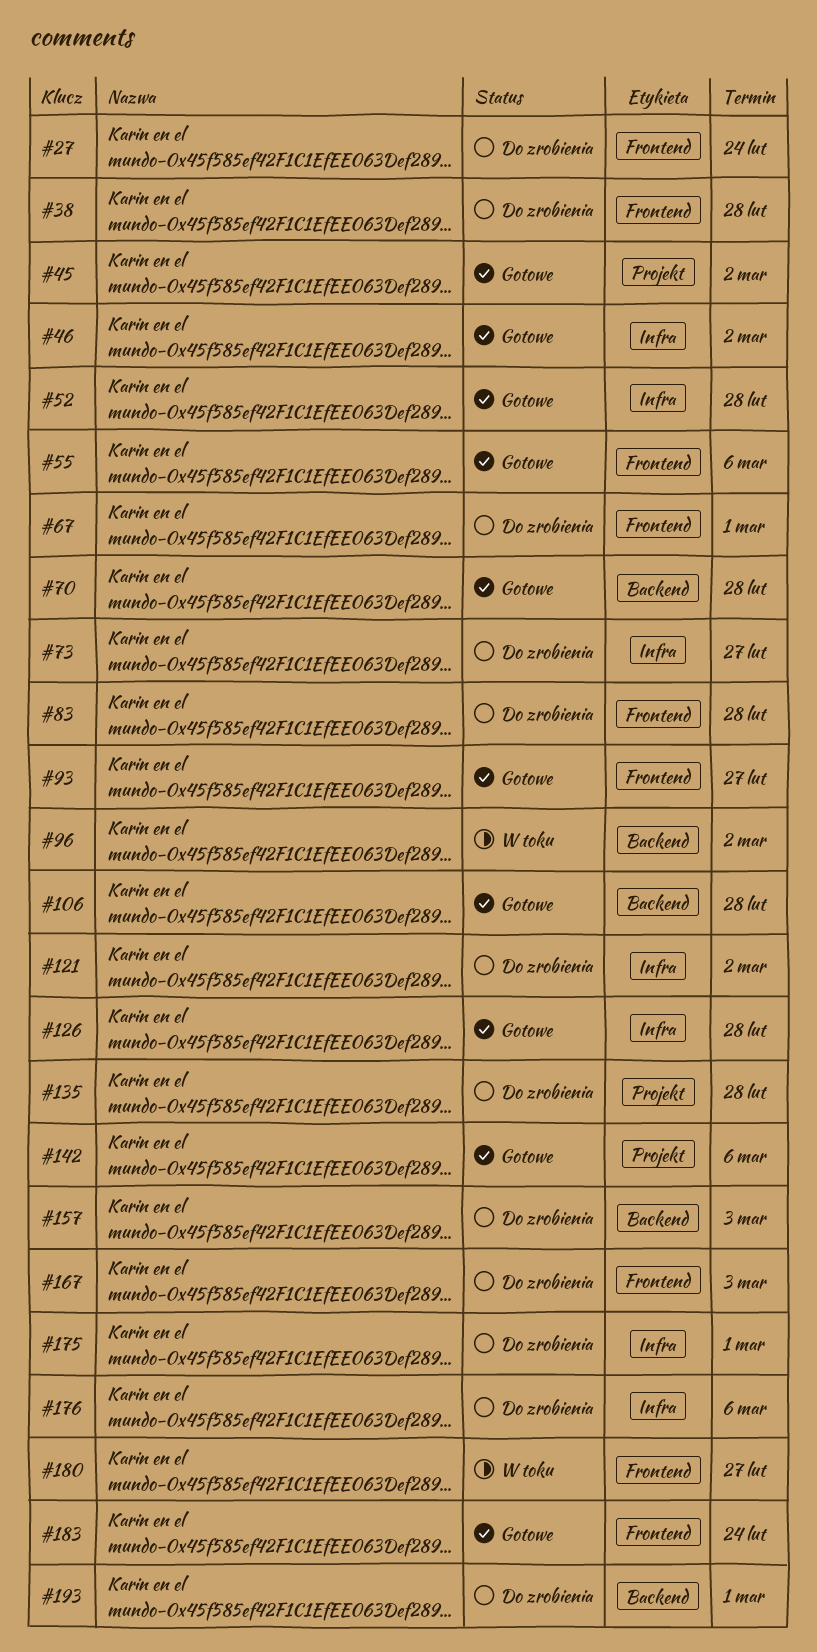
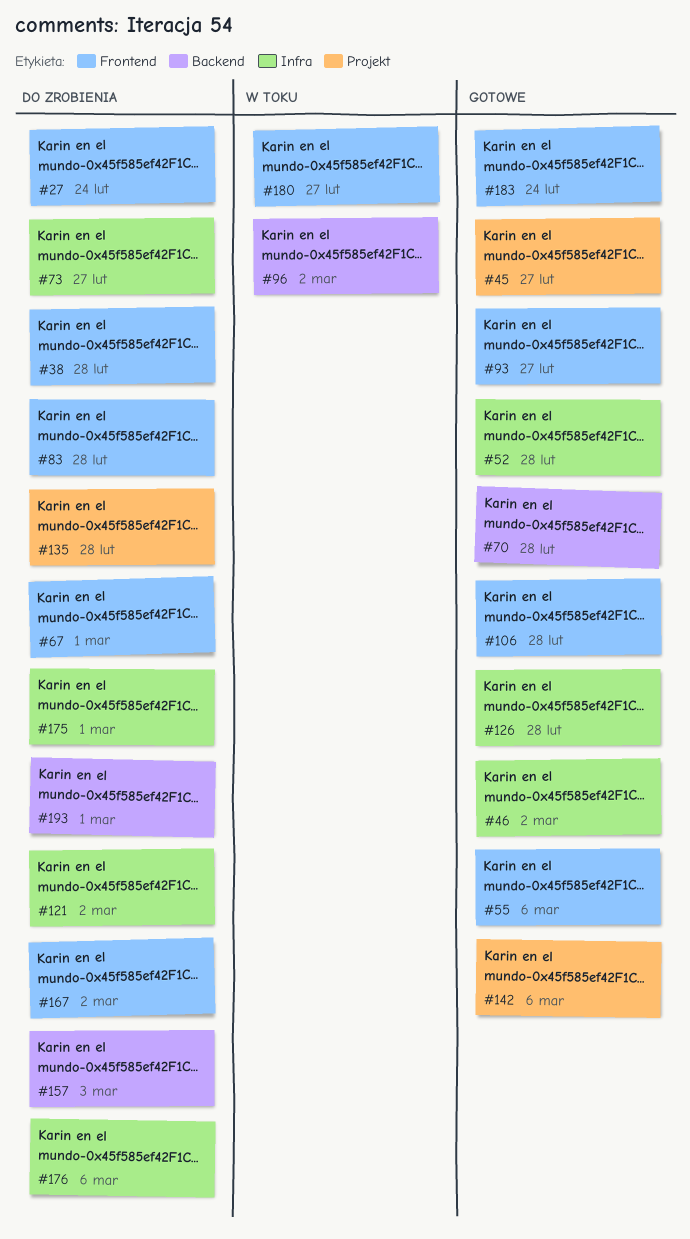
#45, due: Mar 2 -> Feb 27
#106, label: Backend -> Frontend
#167, due: Mar 3 -> Mar 2

